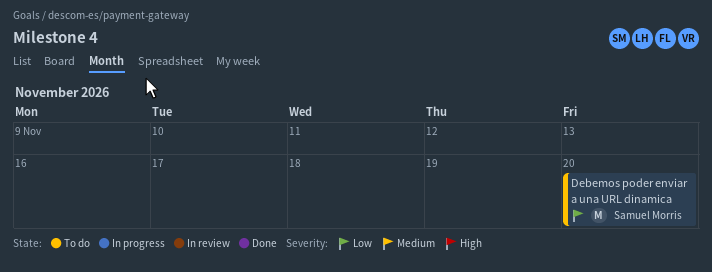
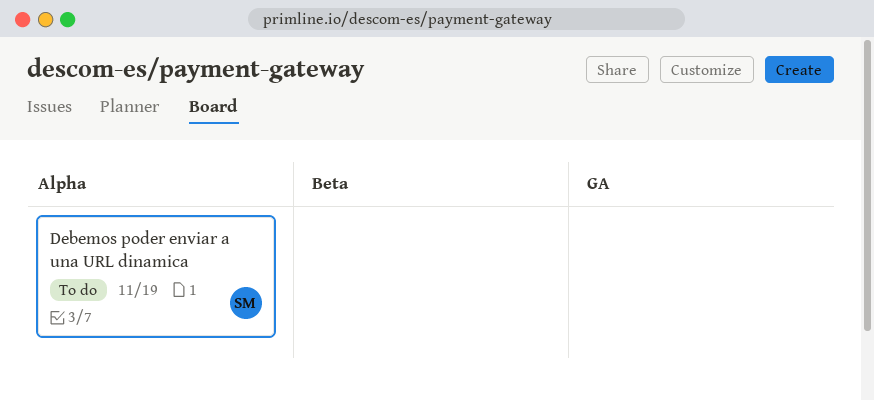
Debemos poder enviar a una URL dinamica, due: Nov 20 -> Nov 19

